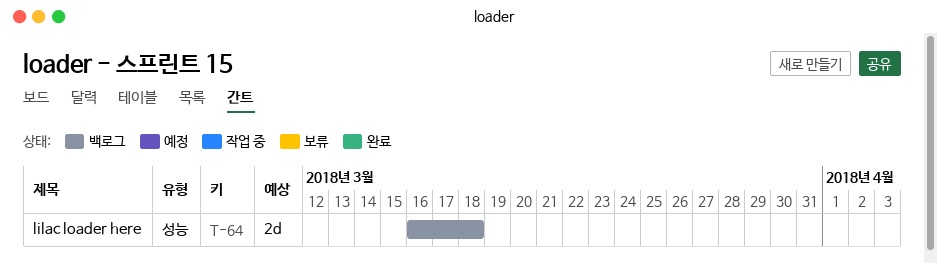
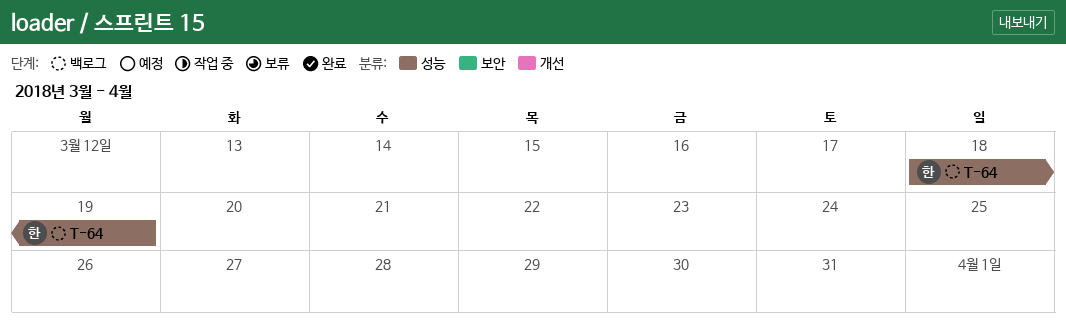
T-64, start: Mar 16 -> Mar 18
T-64, due: Mar 18 -> Mar 19

